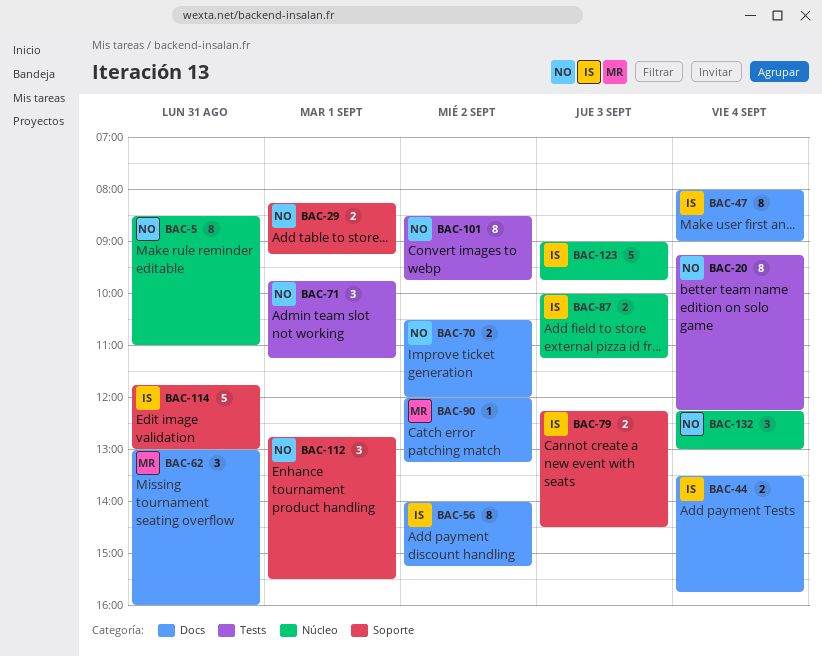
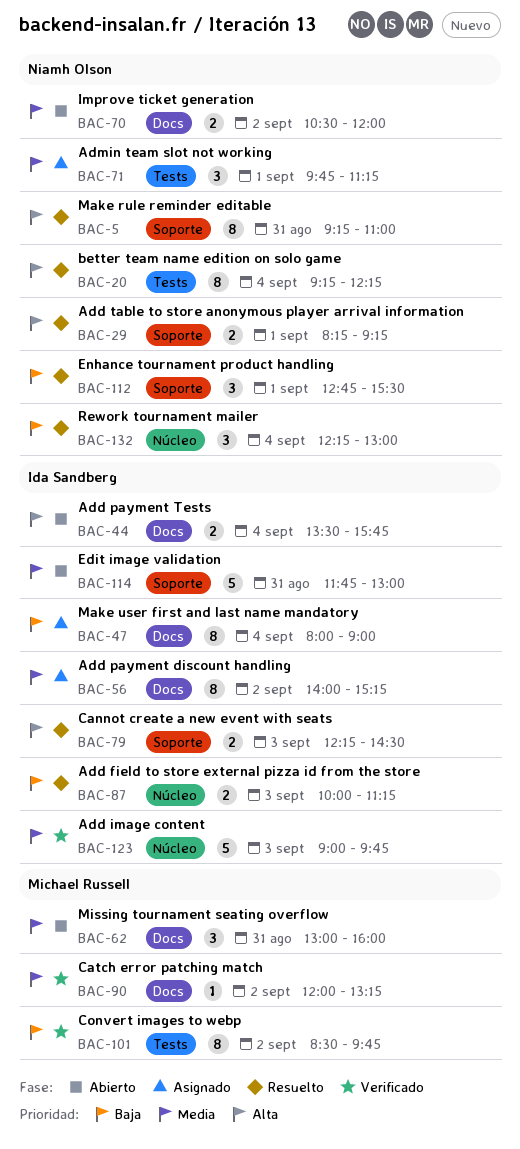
BAC-5, label: Núcleo -> Soporte
BAC-5, begins: 08:30 -> 09:15
BAC-101, owner: Niamh Olson -> Michael Russell

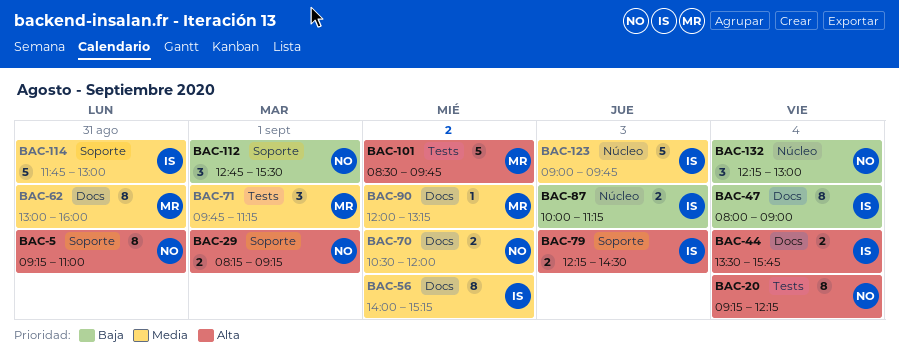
BAC-62, estimate: 3 -> 8
BAC-71, owner: Niamh Olson -> Michael Russell
BAC-101, priority: Baja -> Alta
BAC-101, estimate: 8 -> 5

